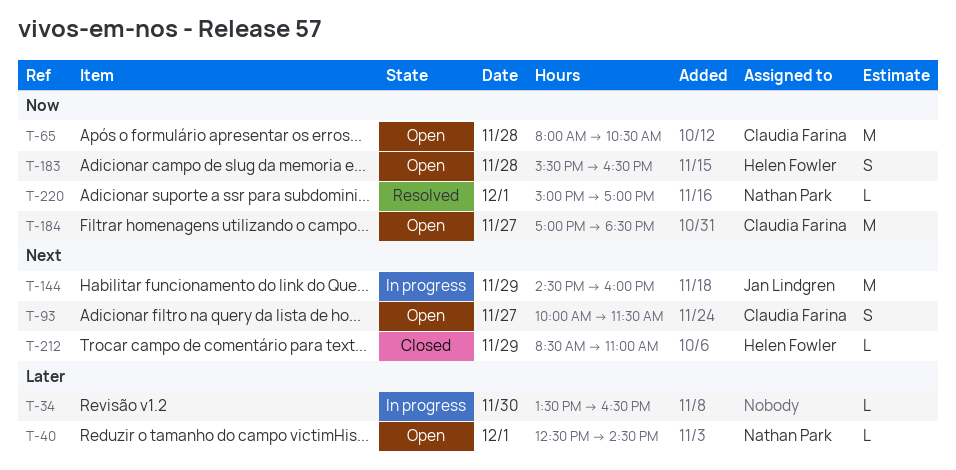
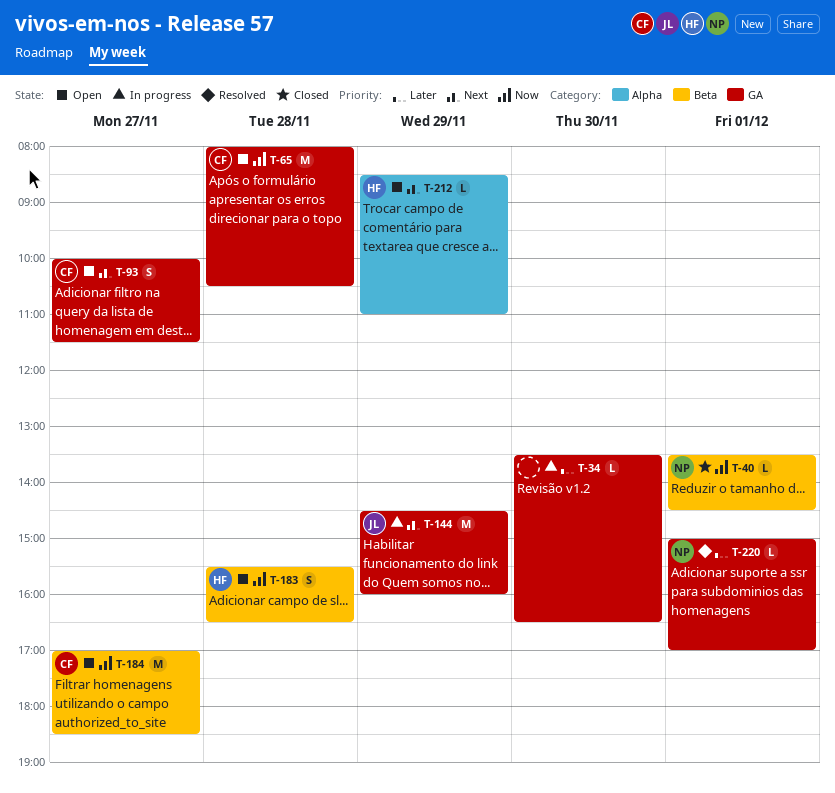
T-40, status: Open -> Closed
T-40, priority: Later -> Now
T-40, begins: 12:30 -> 13:30
T-212, status: Closed -> Open
T-220, priority: Now -> Later

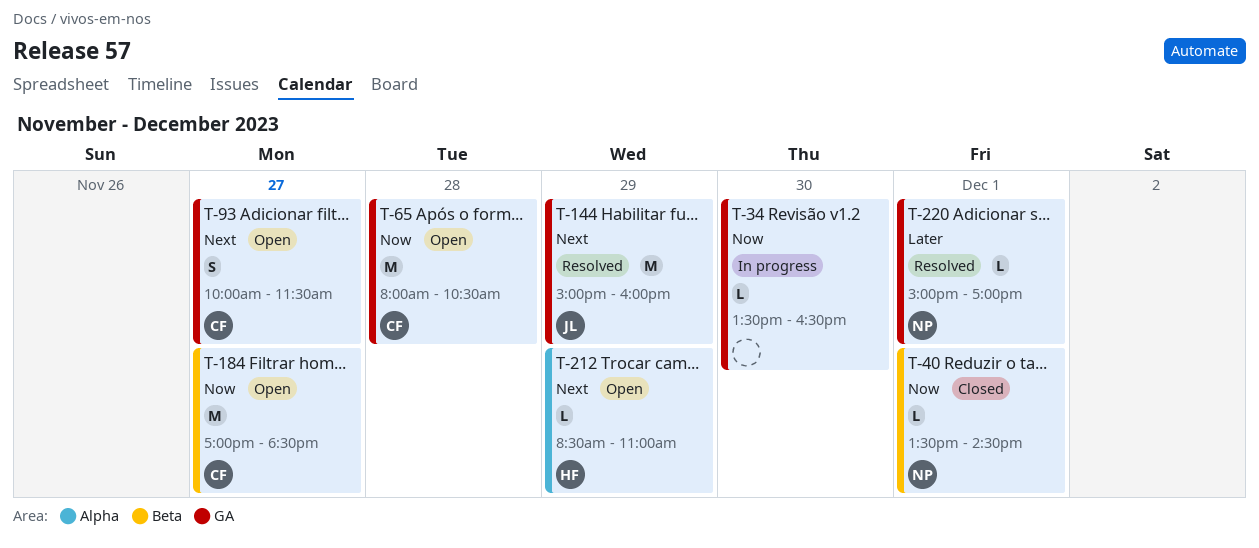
T-34, priority: Later -> Now
T-144, status: In progress -> Resolved
T-144, begins: 14:30 -> 15:00
T-183: present -> none

